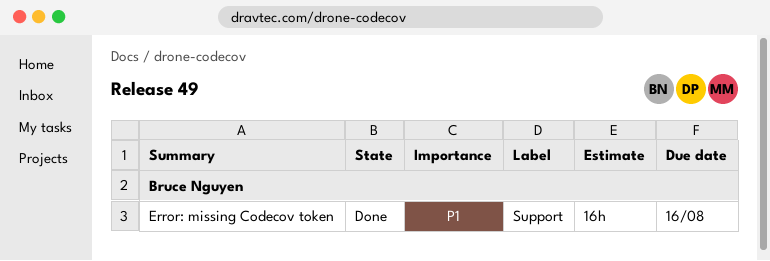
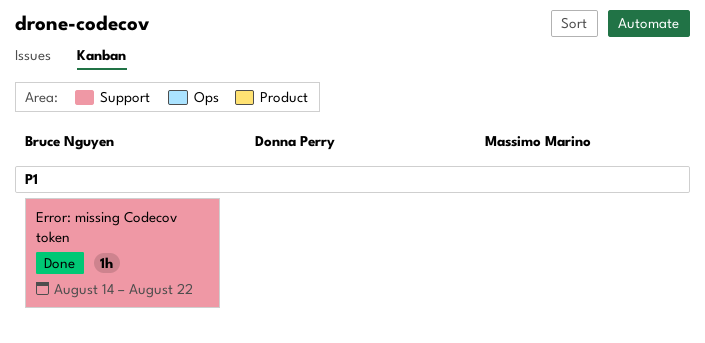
Error: missing Codecov token, estimate: 16h -> 1h
Error: missing Codecov token, due: Aug 16 -> Aug 22

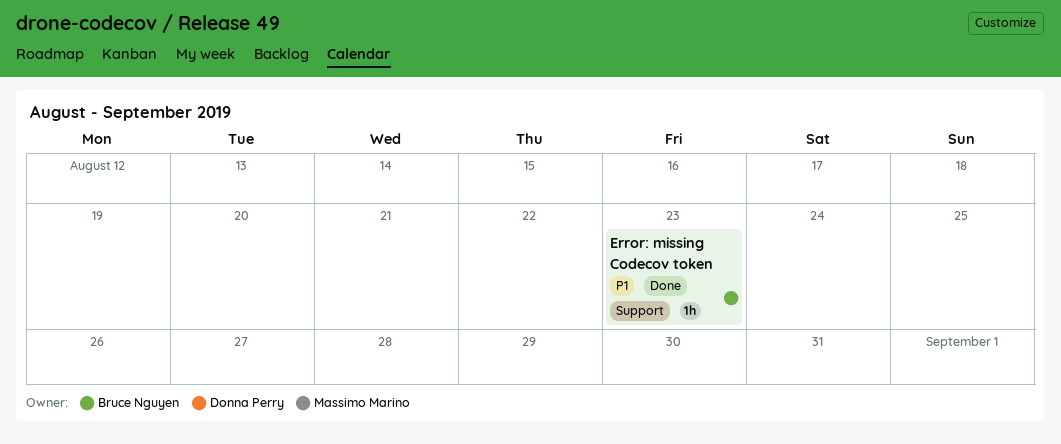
Error: missing Codecov token, due: Aug 22 -> Aug 23

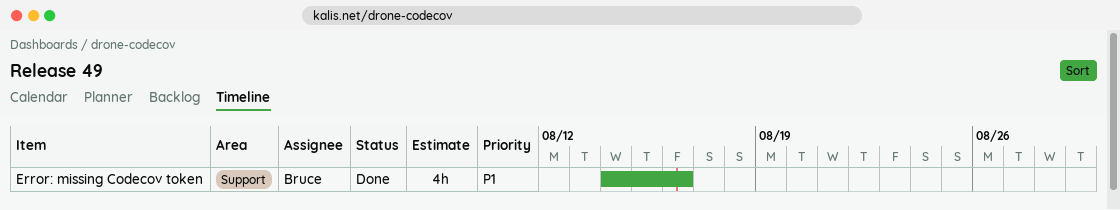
Error: missing Codecov token, estimate: 1h -> 4h
Error: missing Codecov token, due: Aug 23 -> Aug 16

